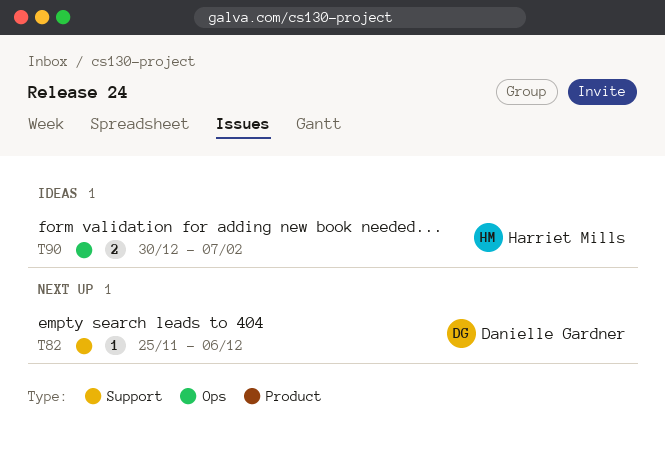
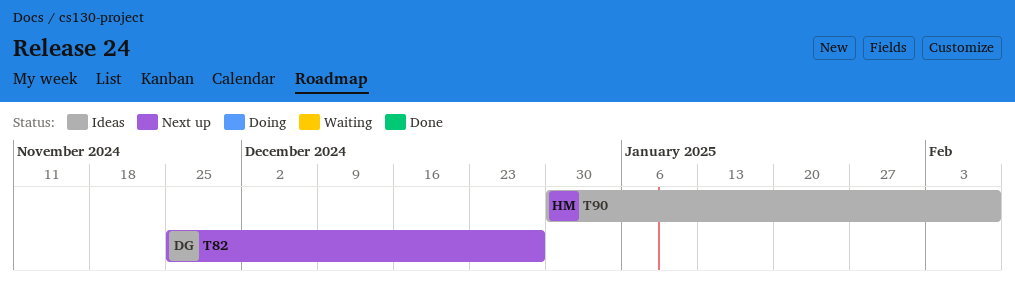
T82, due: Dec 6 -> Dec 27

